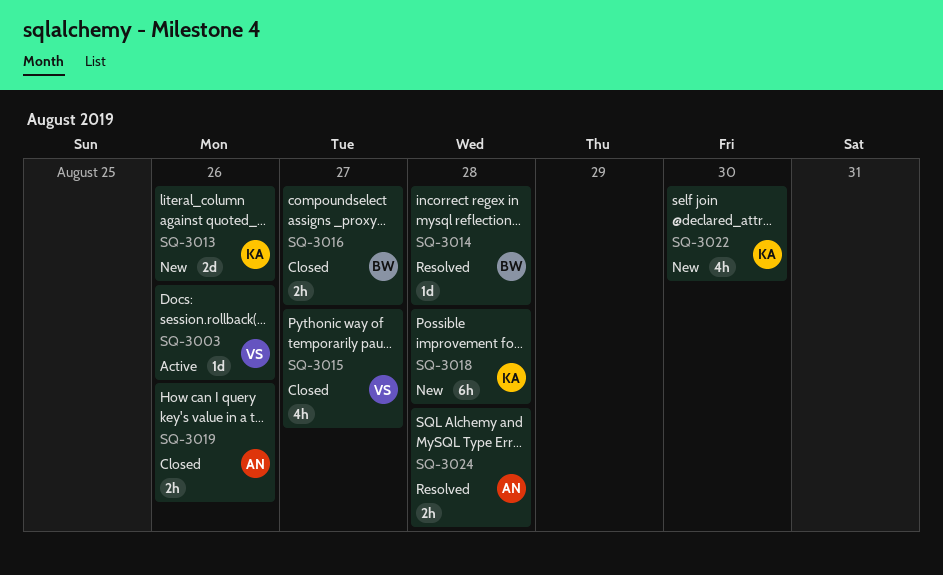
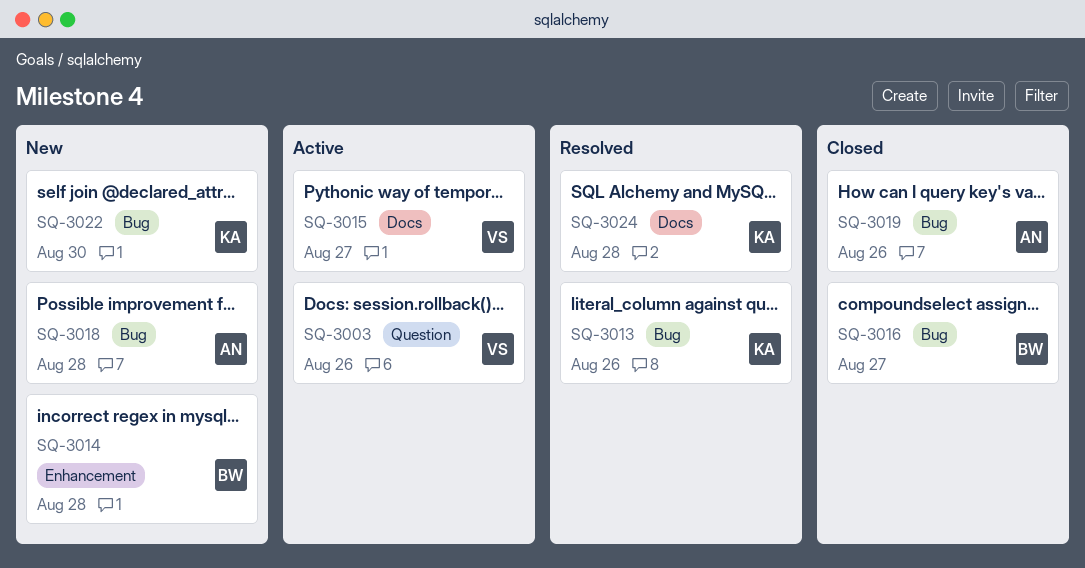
SQ-3013, status: New -> Resolved
SQ-3014, status: Resolved -> New
SQ-3015, status: Closed -> Active
SQ-3018, owner: KA -> AN
SQ-3024, owner: AN -> KA

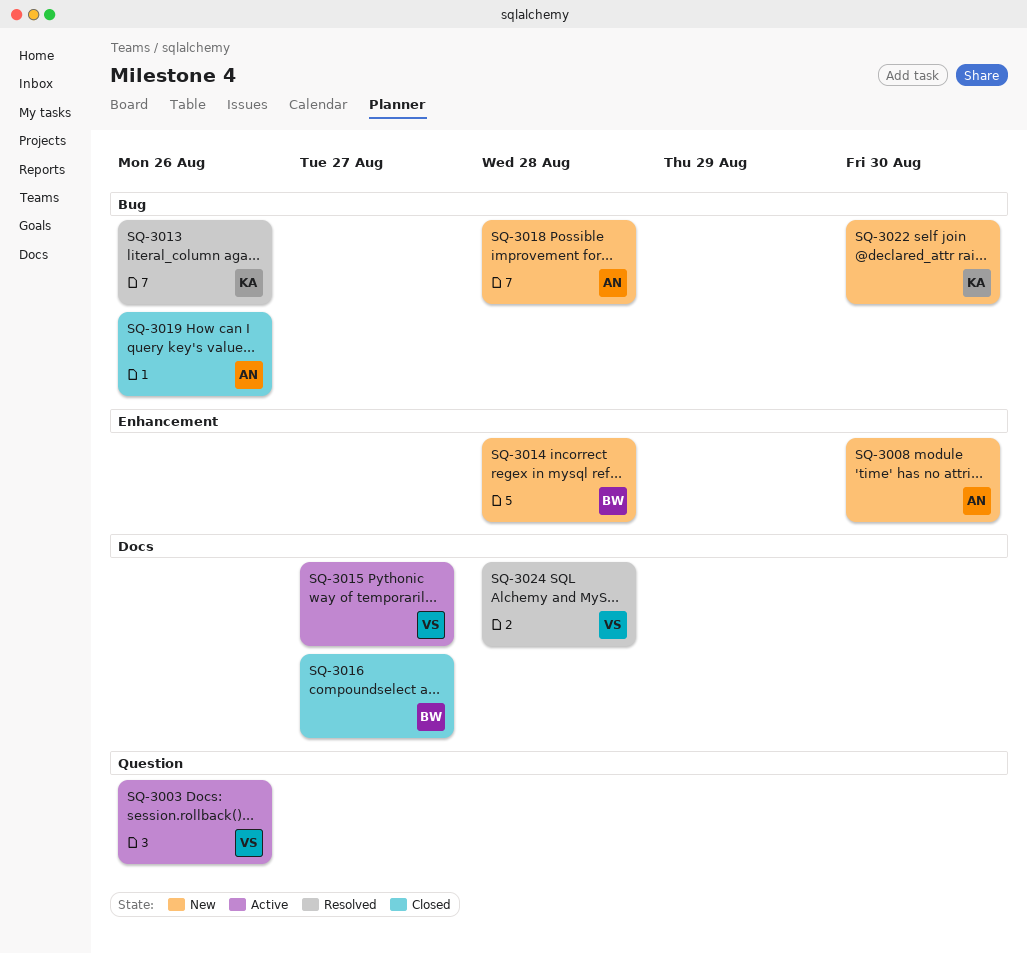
SQ-3008: none -> present
SQ-3016, label: Bug -> Docs
SQ-3024, owner: KA -> VS

